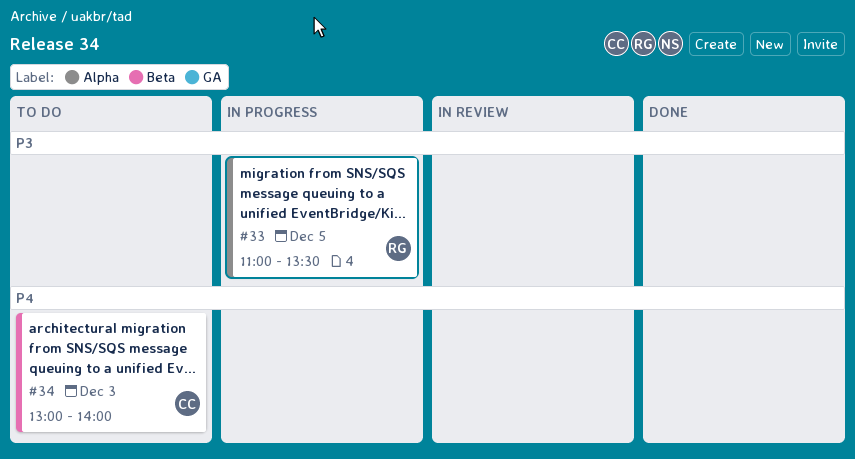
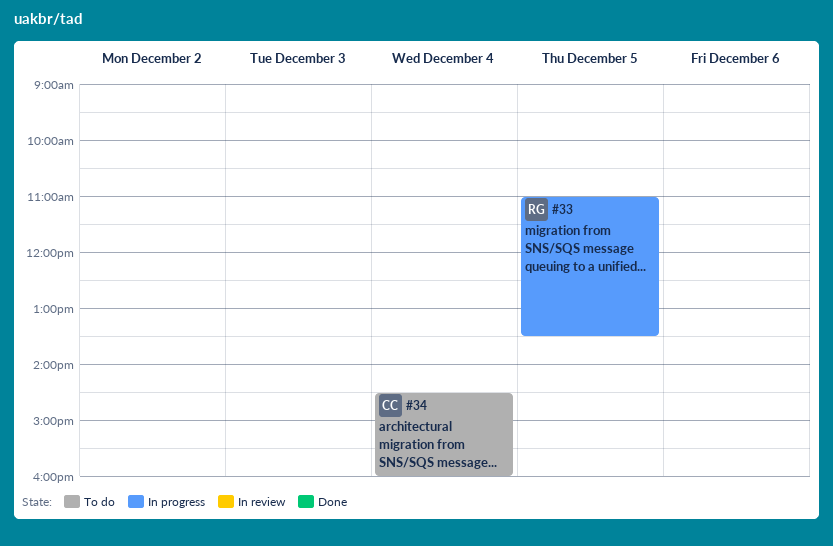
#34, day: Dec 3 -> Dec 4
#34, begins: 13:00 -> 14:30
#34, ends: 14:00 -> 16:00

